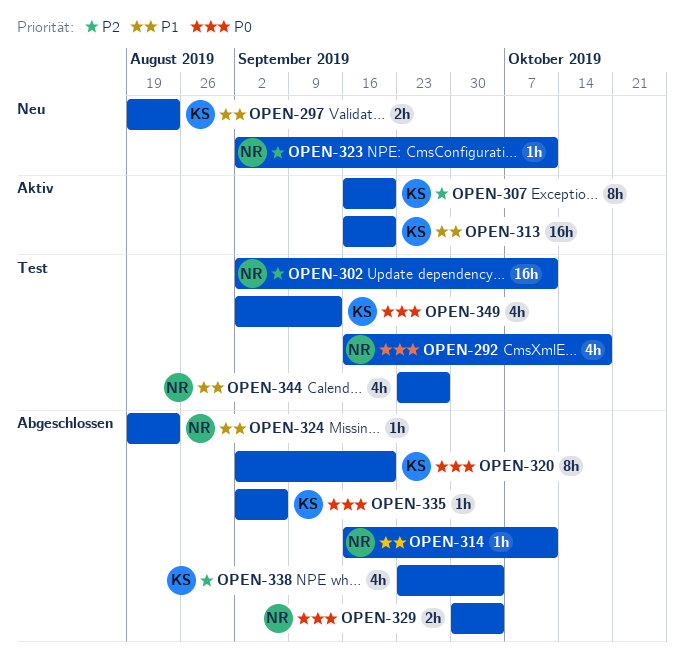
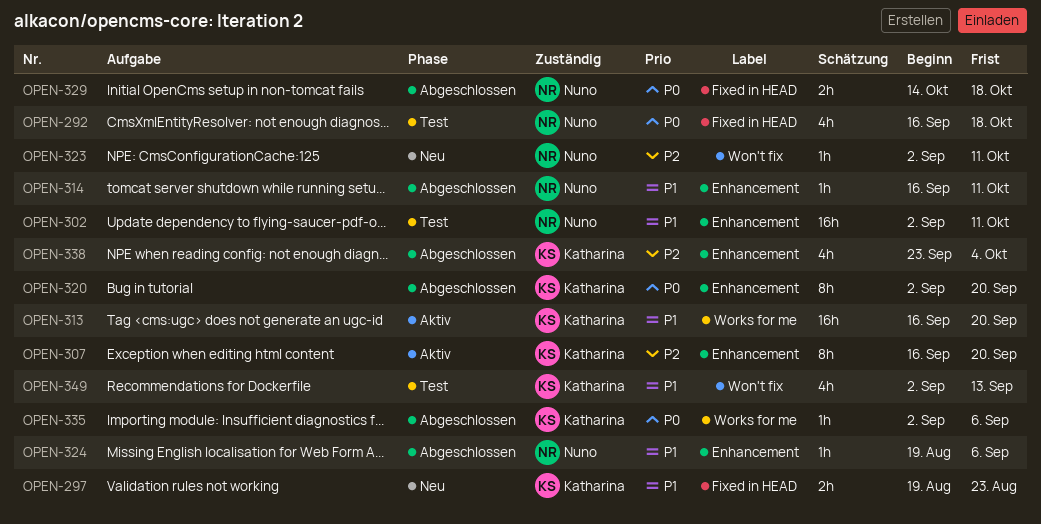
OPEN-302, priority: P2 -> P1
OPEN-324, due: Aug 23 -> Sep 6
OPEN-329, start: Sep 30 -> Oct 14
OPEN-329, due: Oct 4 -> Oct 18
OPEN-344: present -> none
OPEN-349, priority: P0 -> P1

